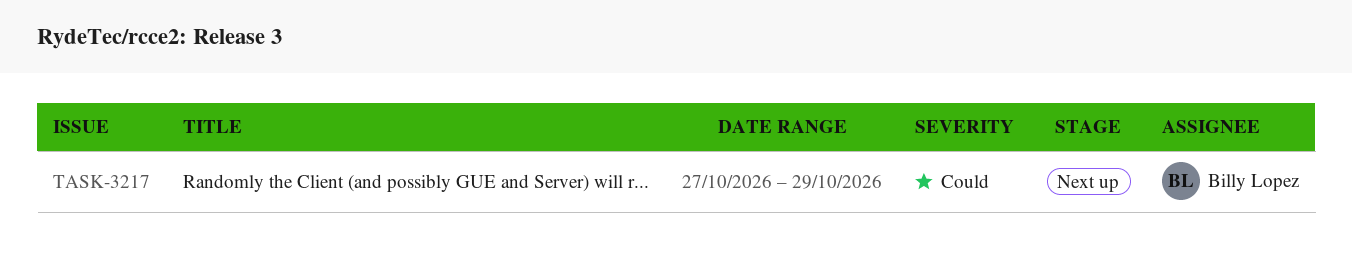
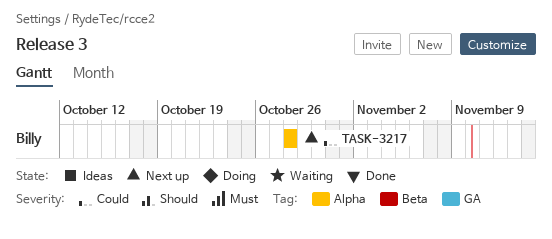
TASK-3217, start: Oct 27 -> Oct 28
TASK-3217, due: Oct 29 -> Oct 28

